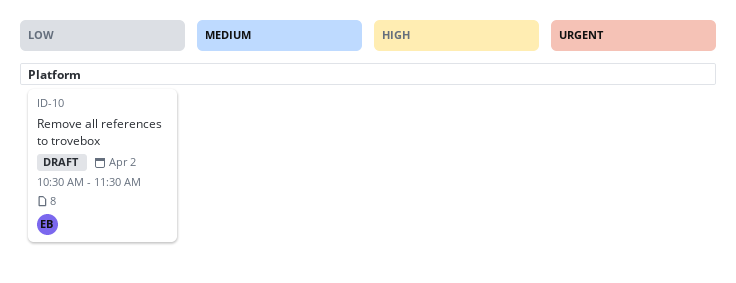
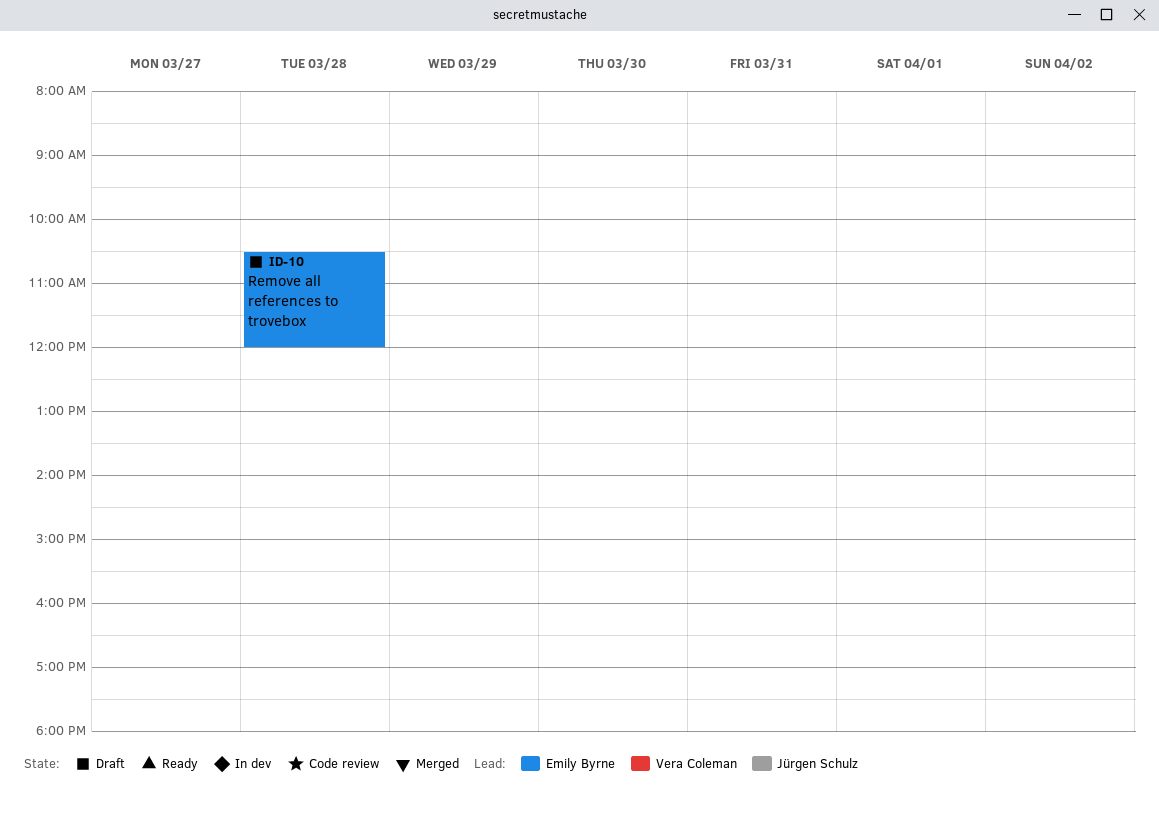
ID-10, day: Apr 2 -> Mar 28
ID-10, ends: 11:30 -> 12:00

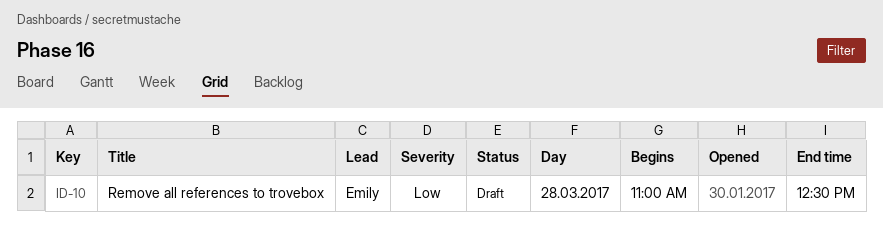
ID-10, begins: 10:30 -> 11:00
ID-10, ends: 12:00 -> 12:30

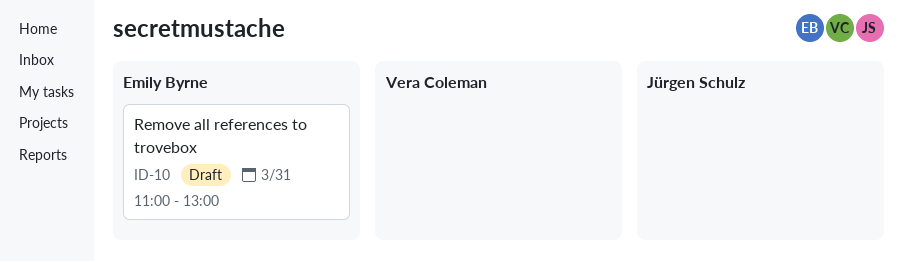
ID-10, day: Mar 28 -> Mar 31
ID-10, ends: 12:30 -> 13:00

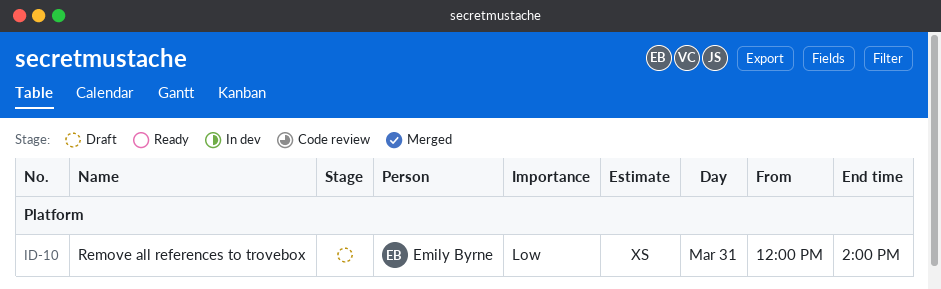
ID-10, begins: 11:00 -> 12:00
ID-10, ends: 13:00 -> 14:00

